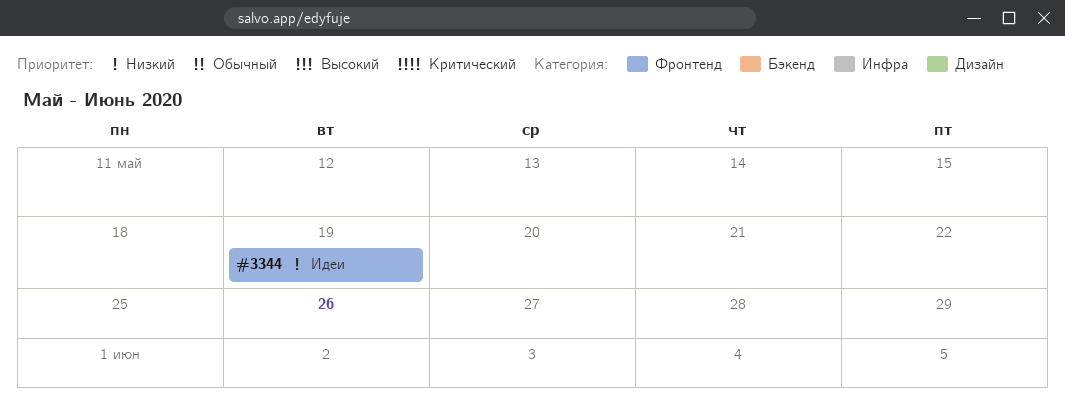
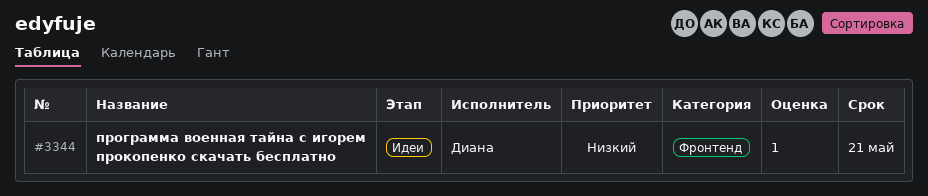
#3344, due: May 19 -> May 21

